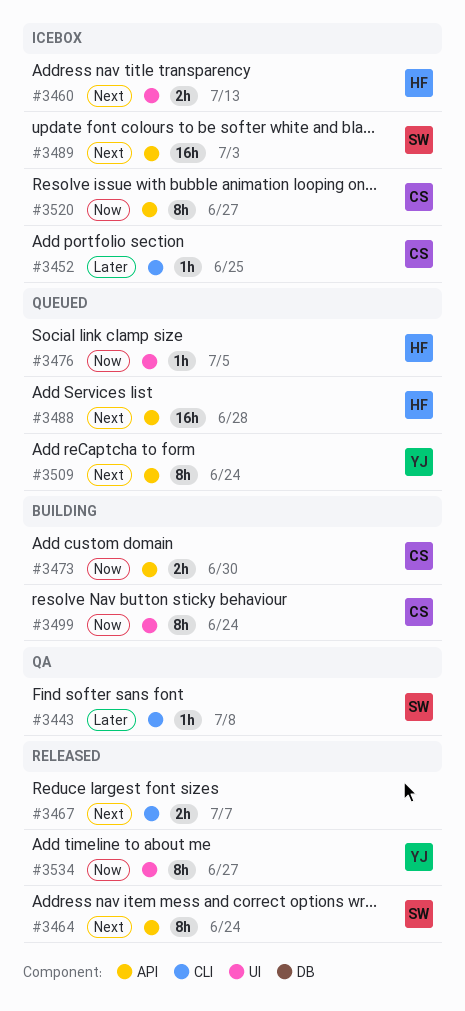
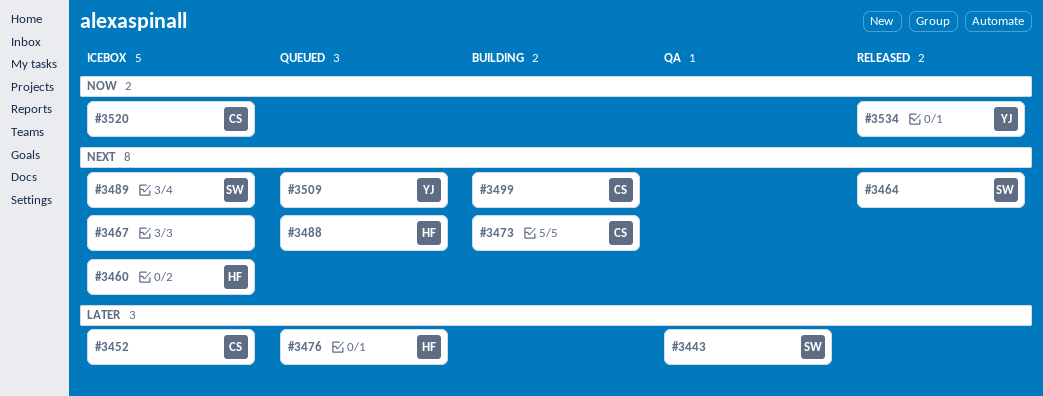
#3467, status: Released -> Icebox
#3473, priority: Now -> Next
#3476, priority: Now -> Later
#3499, priority: Now -> Next

